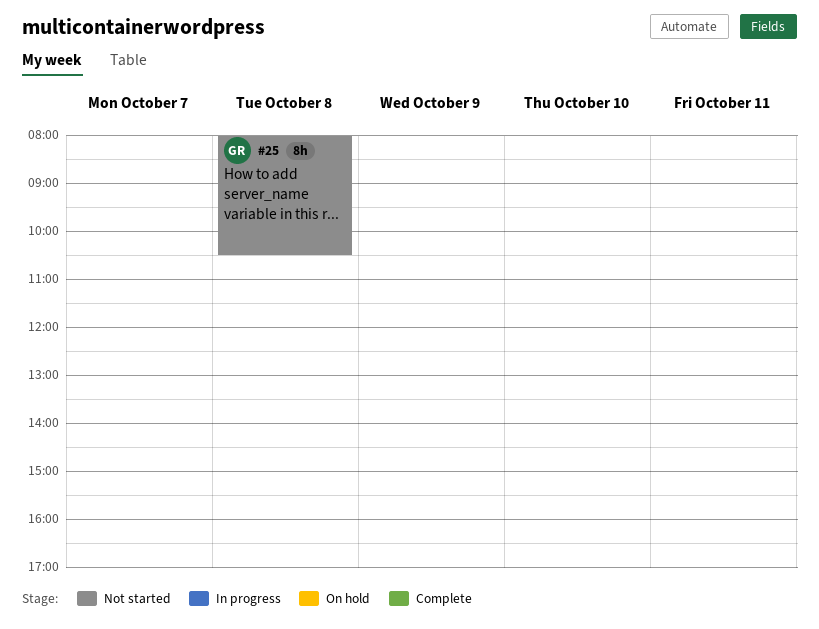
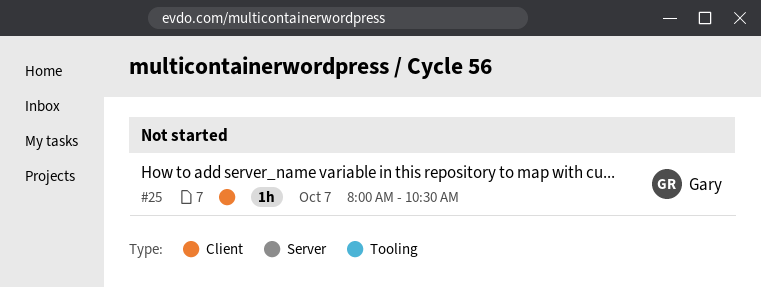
#25, estimate: 8h -> 1h
#25, day: Oct 8 -> Oct 7

